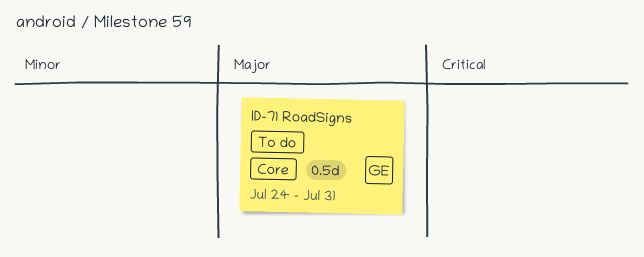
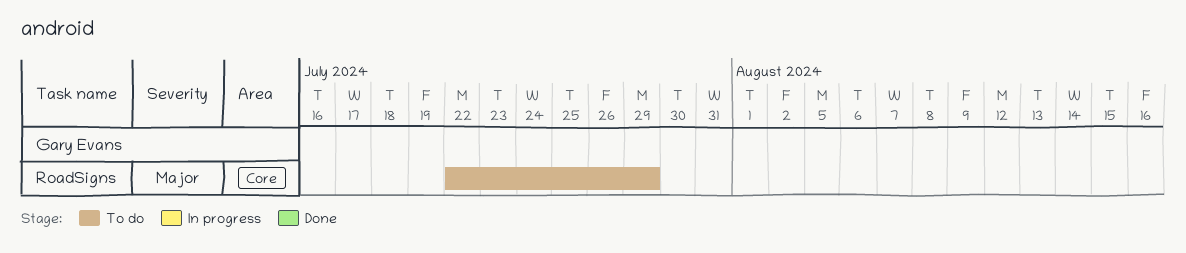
RoadSigns, start: Jul 24 -> Jul 22
RoadSigns, due: Jul 31 -> Jul 29

